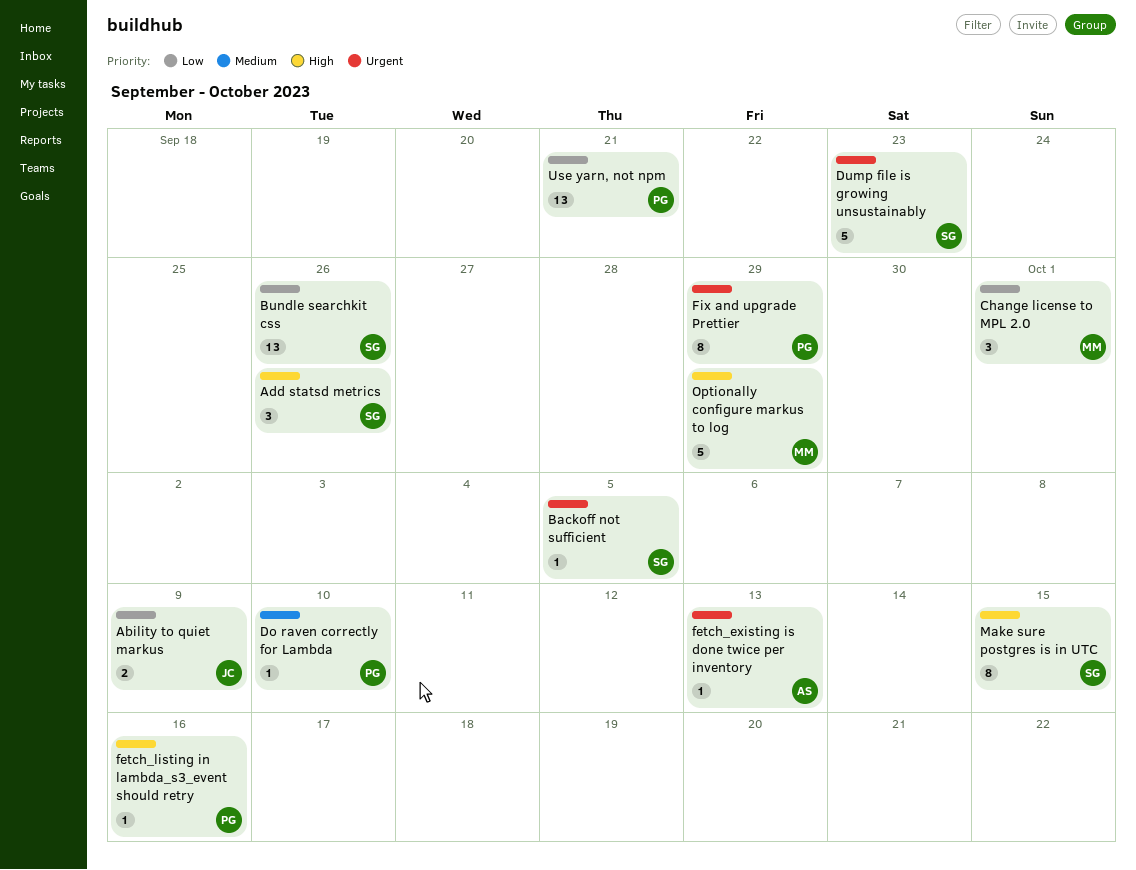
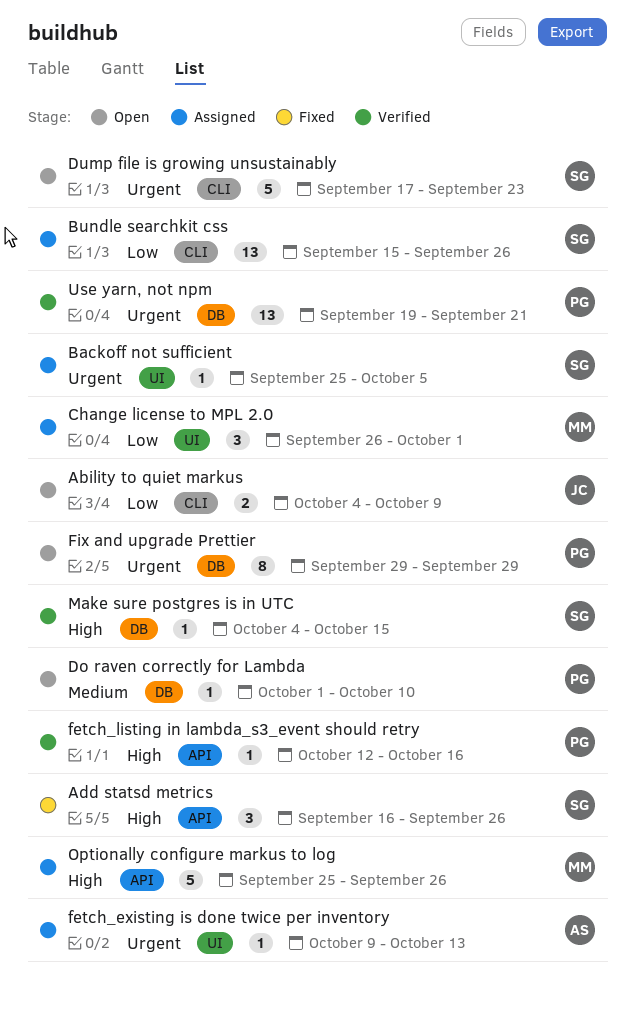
Make sure postgres is in UTC, estimate: 8 -> 1
Optionally configure markus to log, due: Sep 29 -> Sep 26
Use yarn, not npm, priority: Low -> Urgent

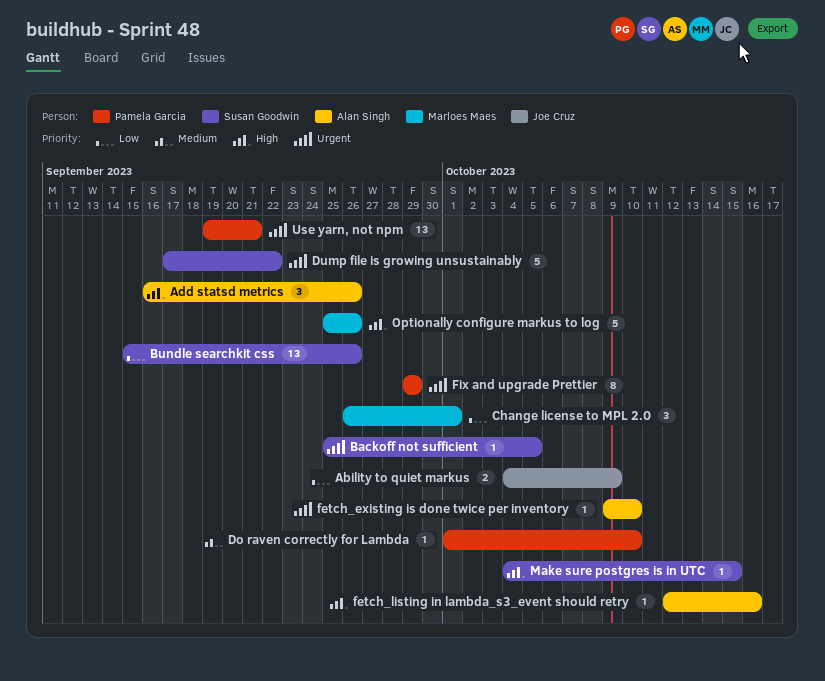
Add statsd metrics, owner: Susan Goodwin -> Alan Singh
Dump file is growing unsustainably, due: Sep 23 -> Sep 22
fetch_existing is done twice per inventory, due: Oct 13 -> Oct 10
fetch_listing in lambda_s3_event should retry, owner: Pamela Garcia -> Alan Singh

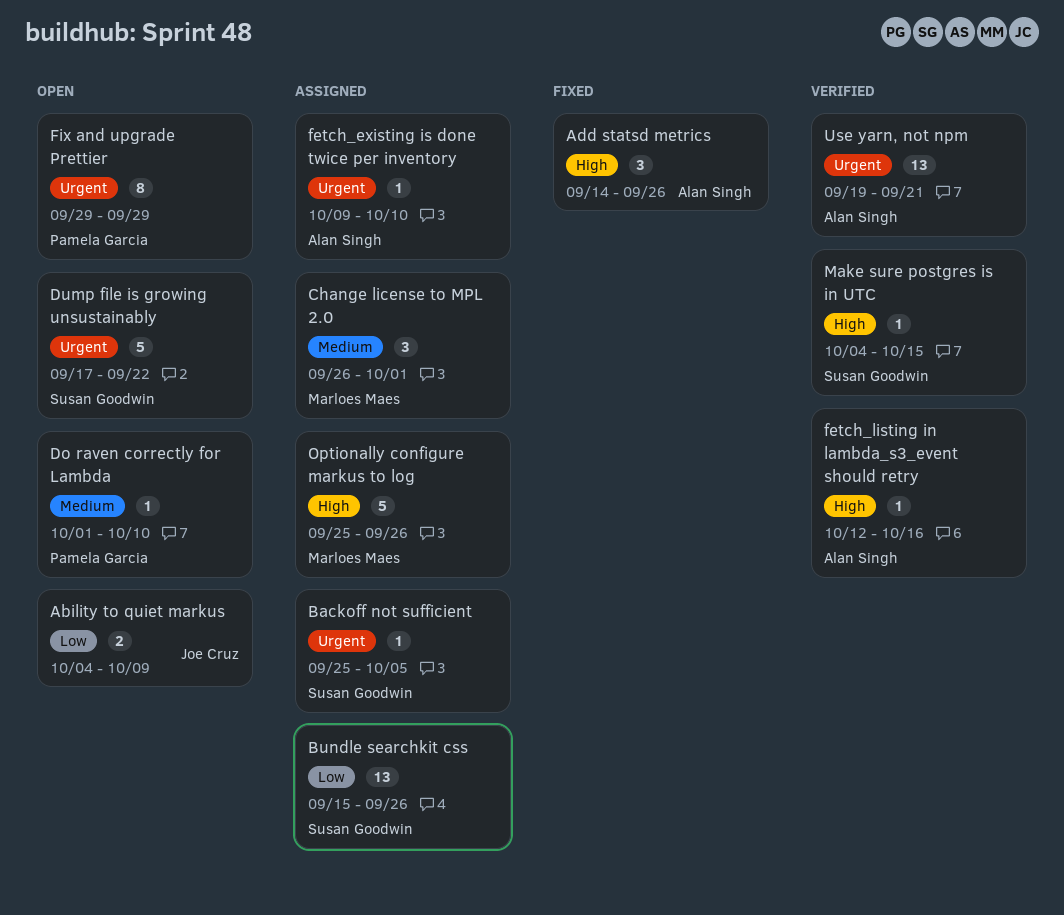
Add statsd metrics, start: Sep 16 -> Sep 14
Change license to MPL 2.0, priority: Low -> Medium
Use yarn, not npm, owner: Pamela Garcia -> Alan Singh

